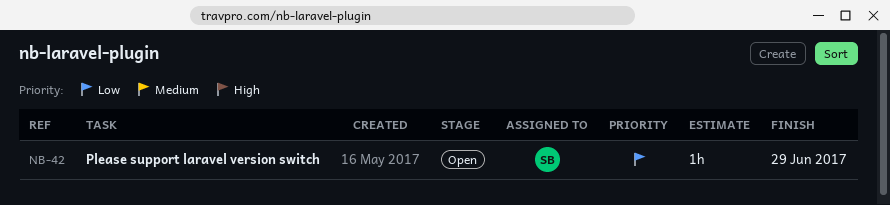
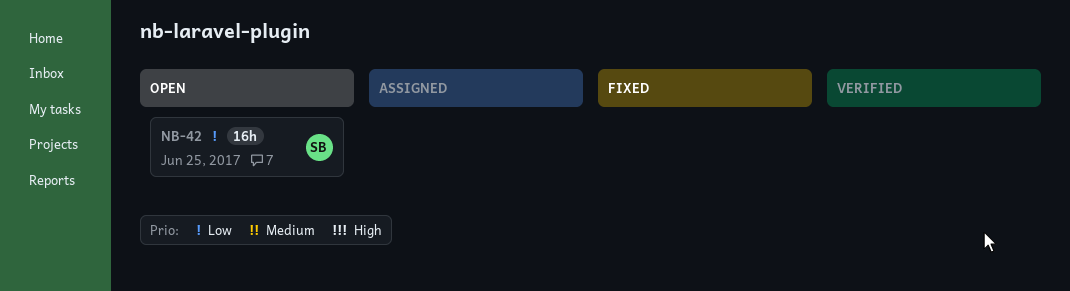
NB-42, estimate: 1h -> 16h
NB-42, due: Jun 29 -> Jun 25

